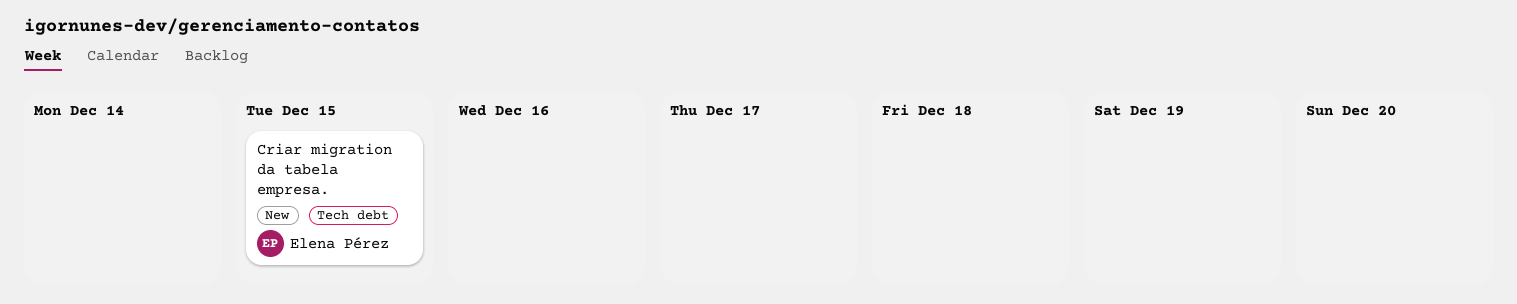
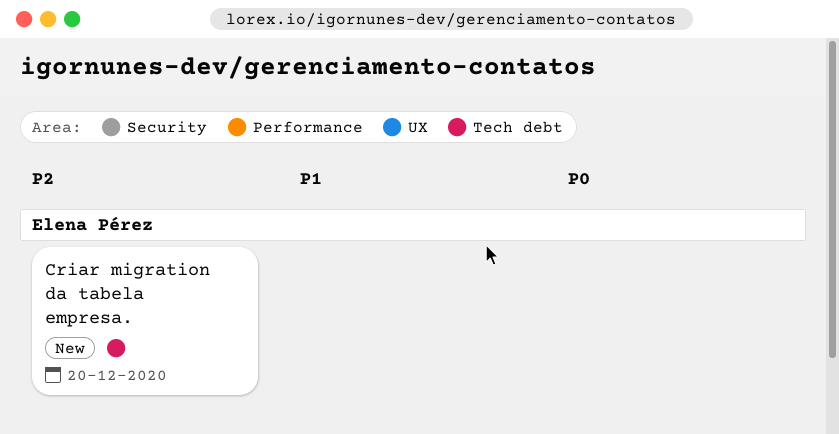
Criar migration da tabela empresa., due: Dec 15 -> Dec 20

